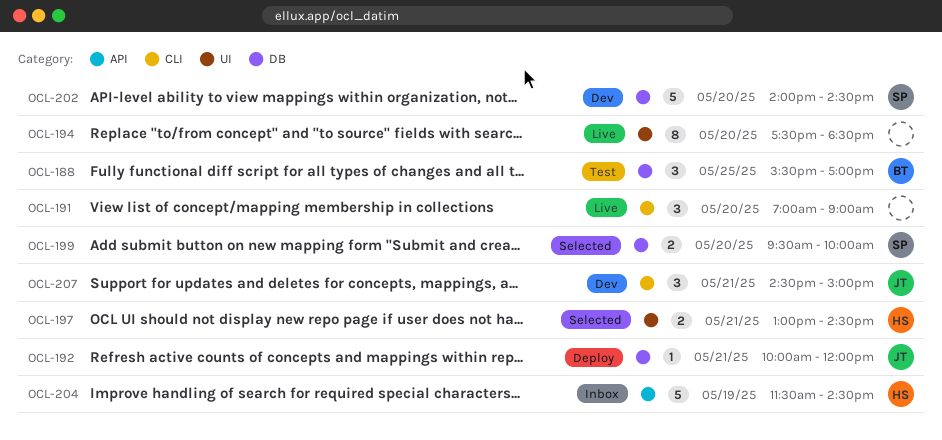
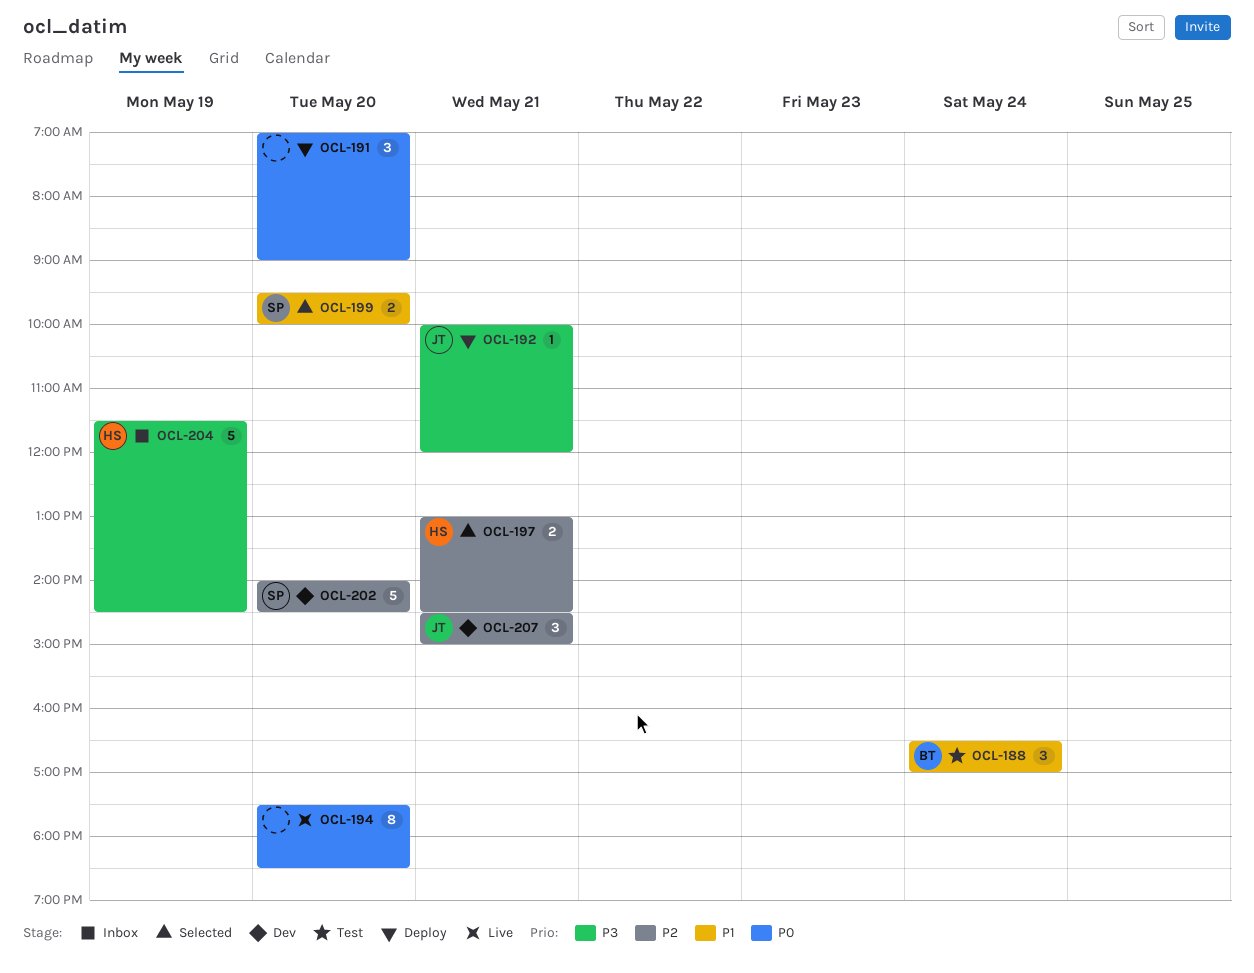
OCL-188, day: May 25 -> May 24
OCL-188, begins: 15:30 -> 16:30
OCL-191, status: Live -> Deploy

